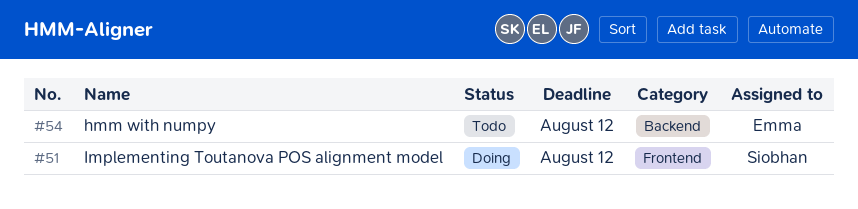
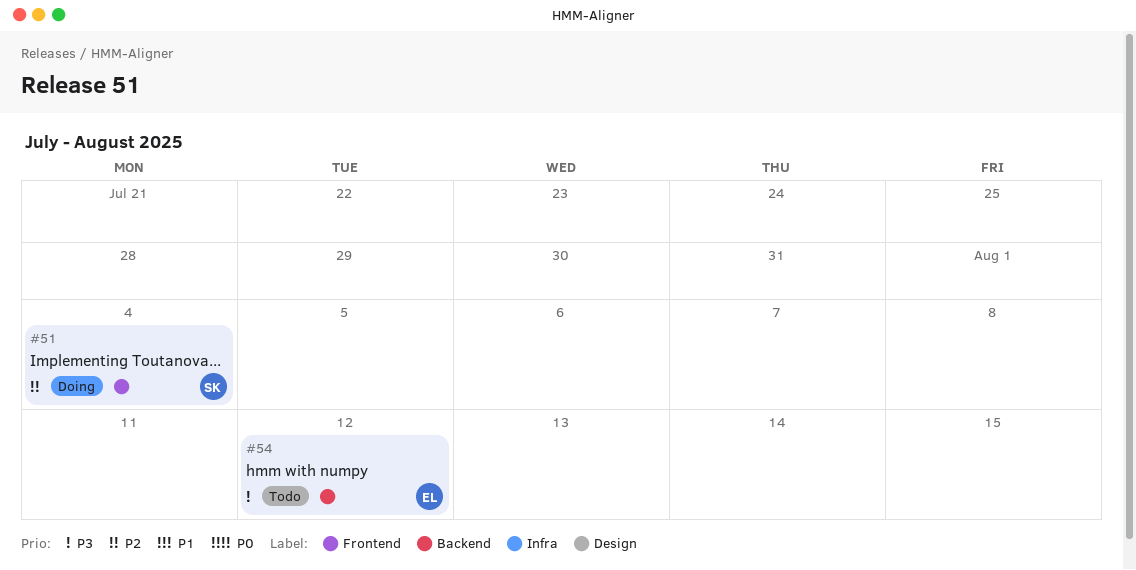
#51, due: Aug 12 -> Aug 4

